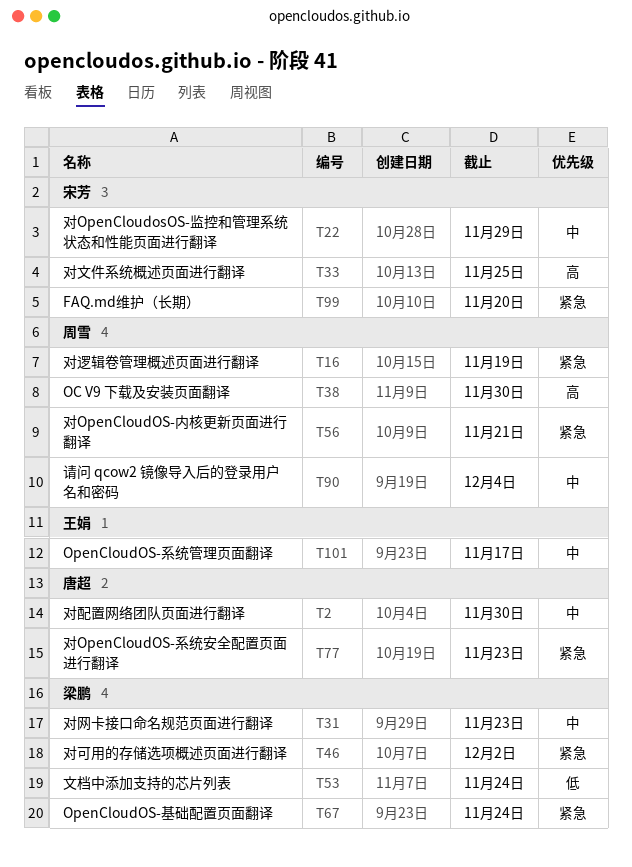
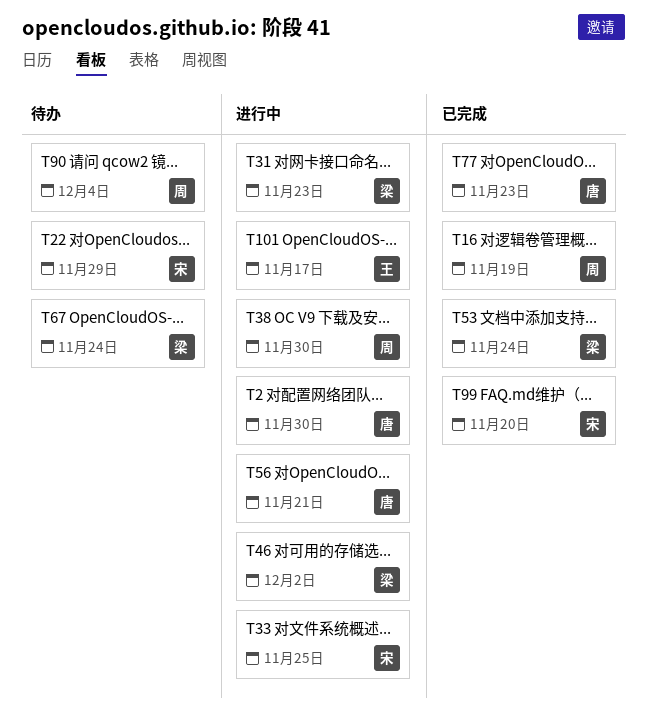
T56, owner: 周雪 -> 唐超

